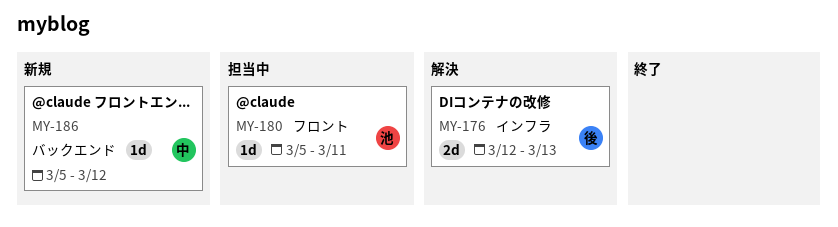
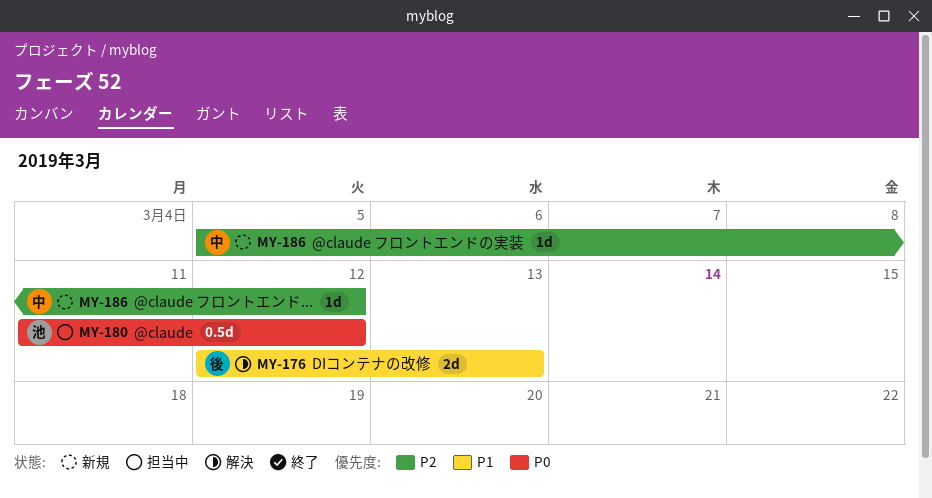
MY-180, estimate: 1d -> 0.5d
MY-180, start: Mar 5 -> Mar 11
MY-180, due: Mar 11 -> Mar 12

